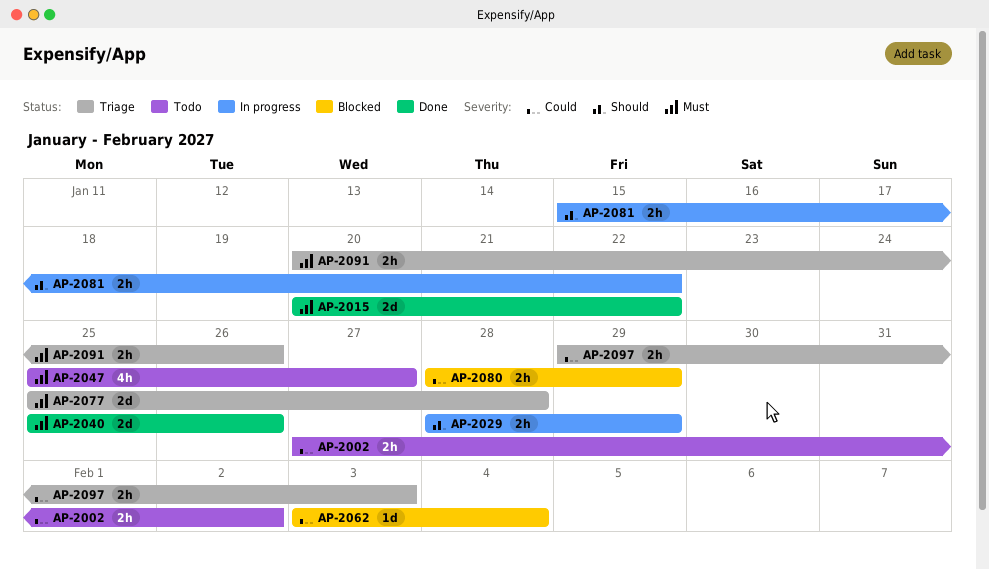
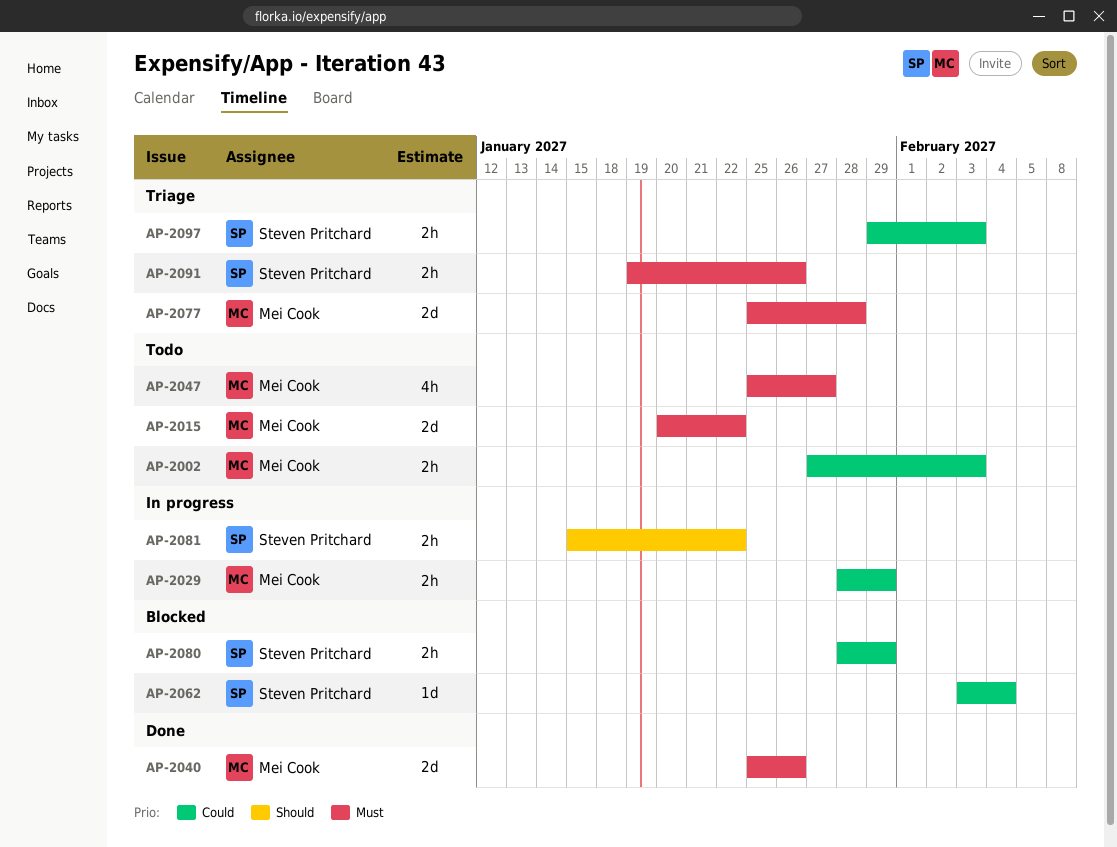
AP-2002, due: Feb 2 -> Feb 3
AP-2015, status: Done -> Todo
AP-2029, priority: Should -> Could
AP-2091, start: Jan 20 -> Jan 19

